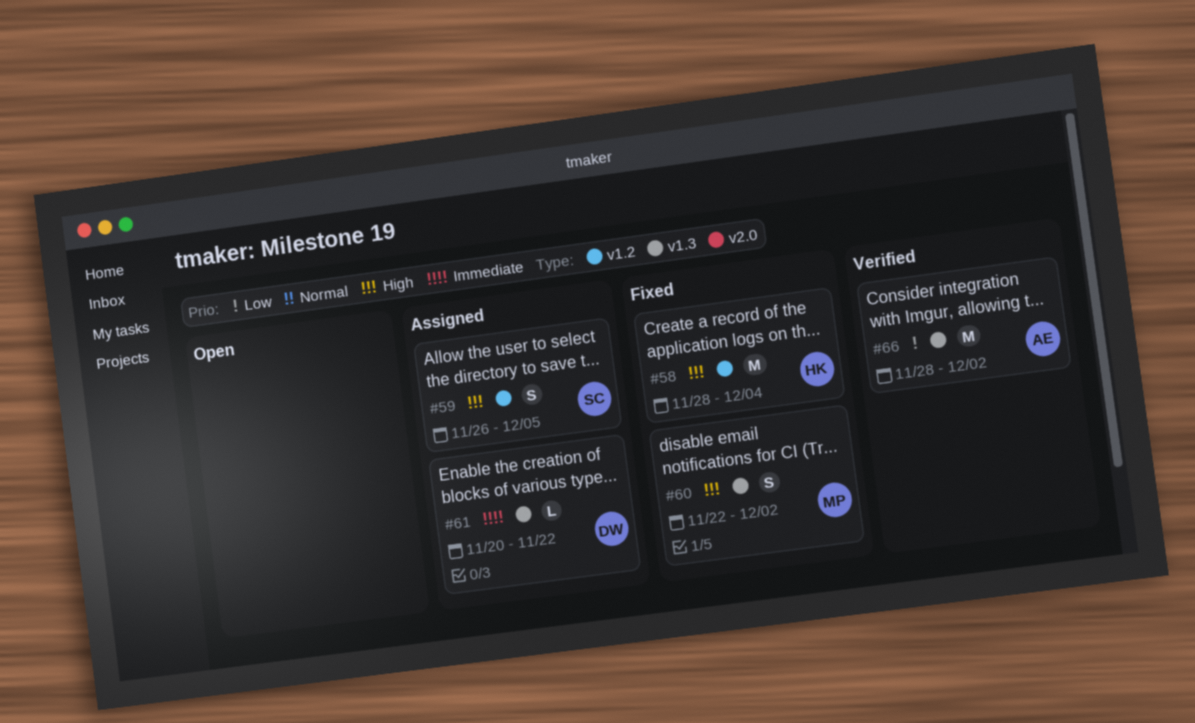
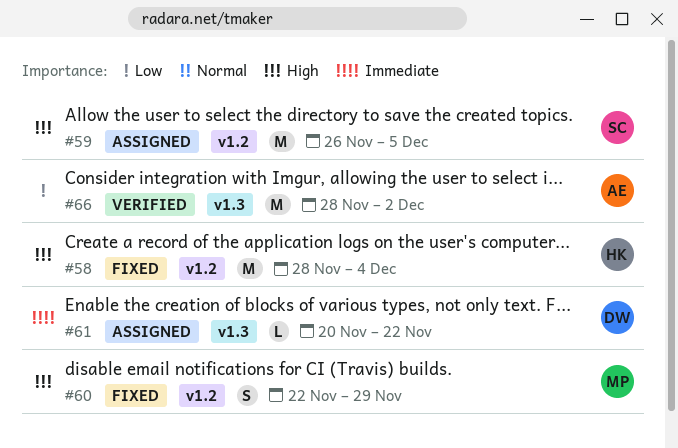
#59, estimate: S -> M
#60, label: v1.3 -> v1.2
#60, due: Dec 2 -> Nov 29

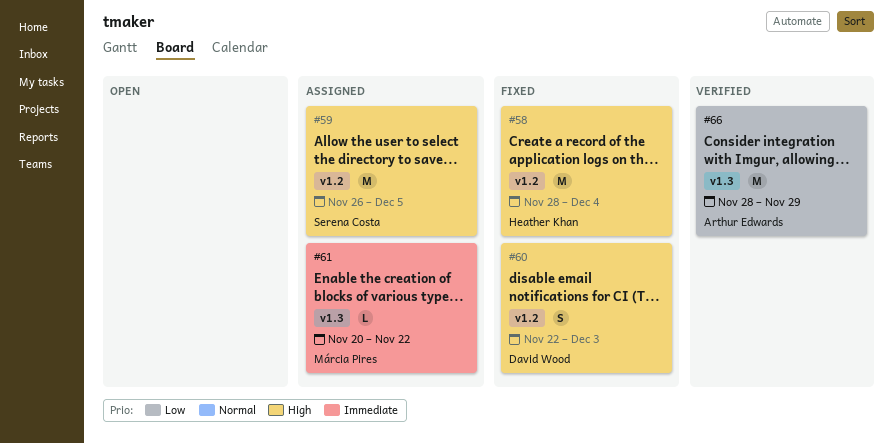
#60, owner: Márcia Pires -> David Wood
#60, due: Nov 29 -> Dec 3
#61, owner: David Wood -> Márcia Pires
#66, due: Dec 2 -> Nov 29

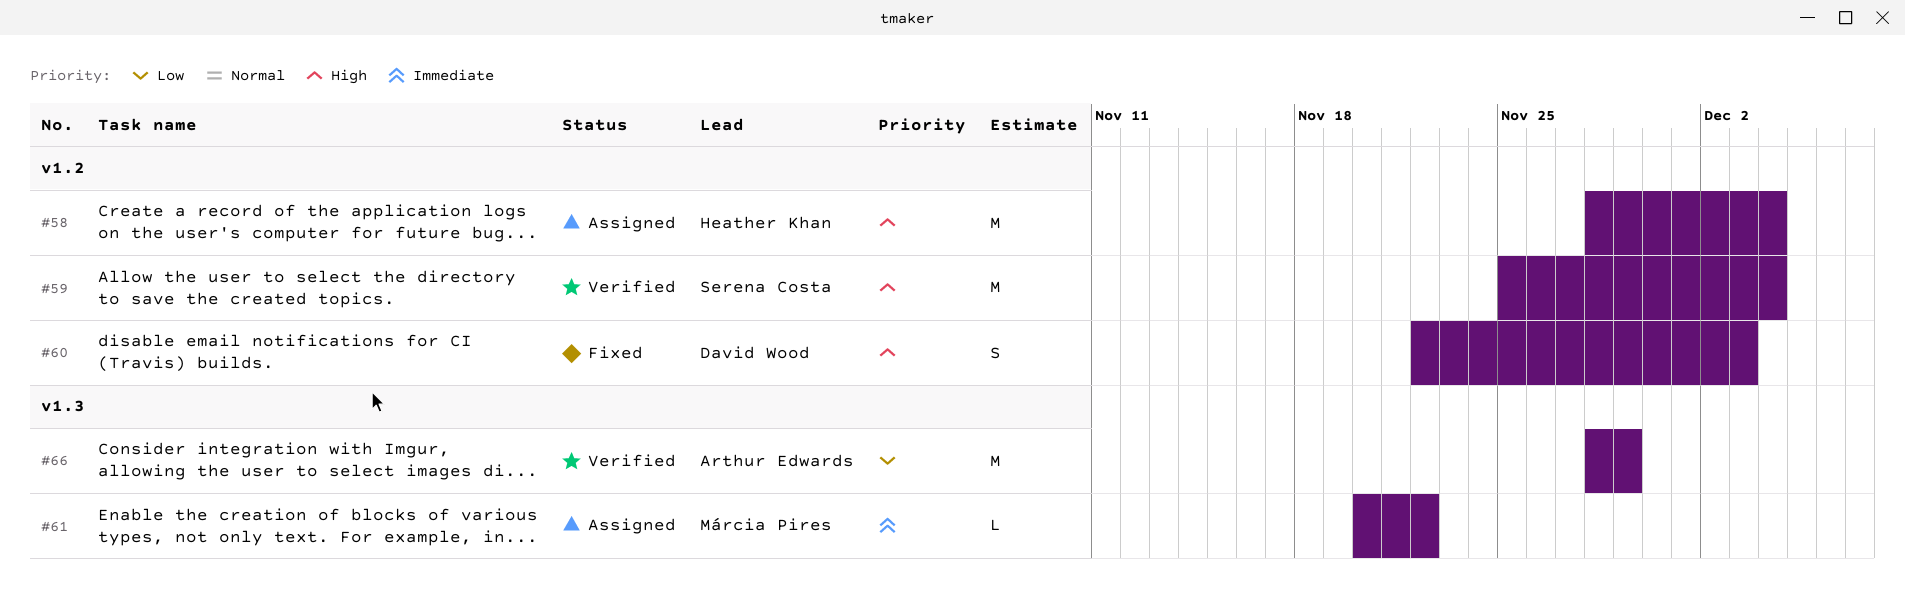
#58, status: Fixed -> Assigned
#59, status: Assigned -> Verified
#59, start: Nov 26 -> Nov 25
#59, due: Dec 5 -> Dec 4

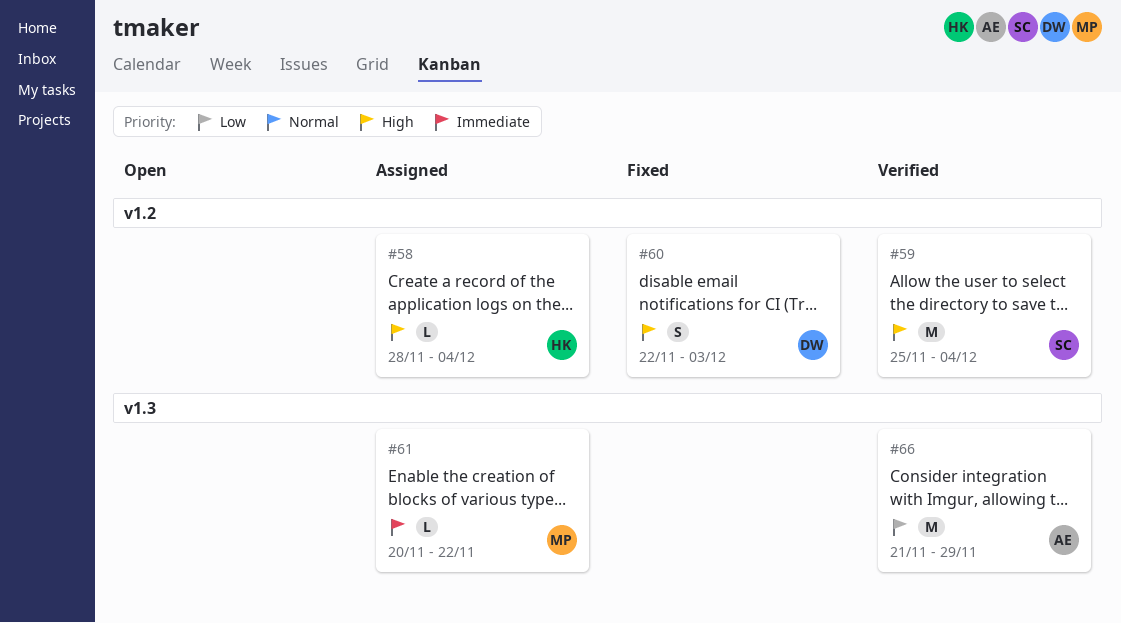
#58, estimate: M -> L
#66, start: Nov 28 -> Nov 21

